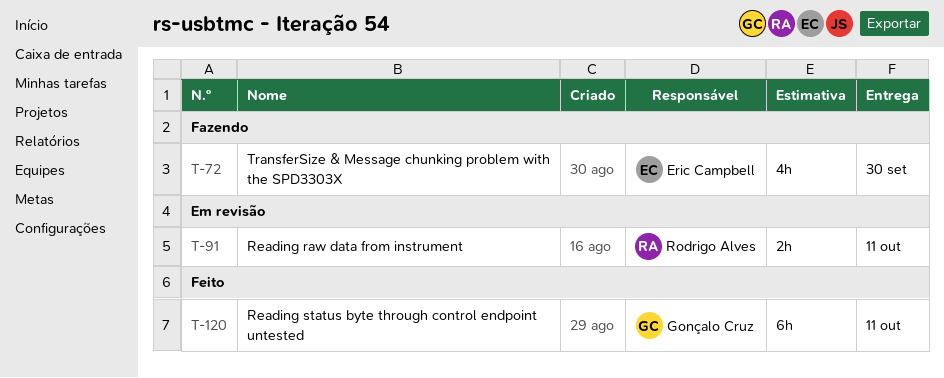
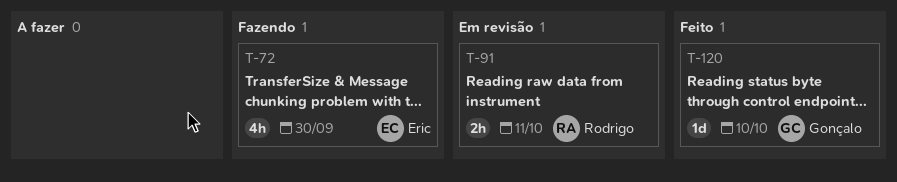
T-120, estimate: 6h -> 1d
T-120, due: Oct 11 -> Oct 10

